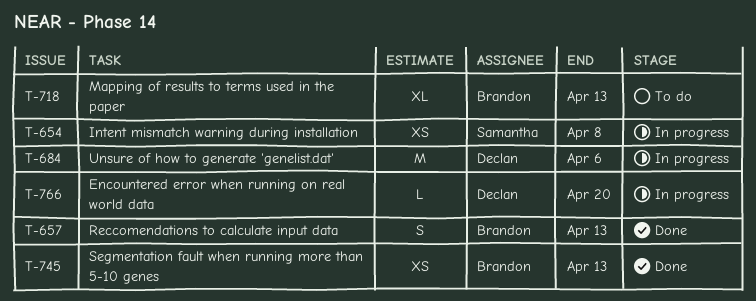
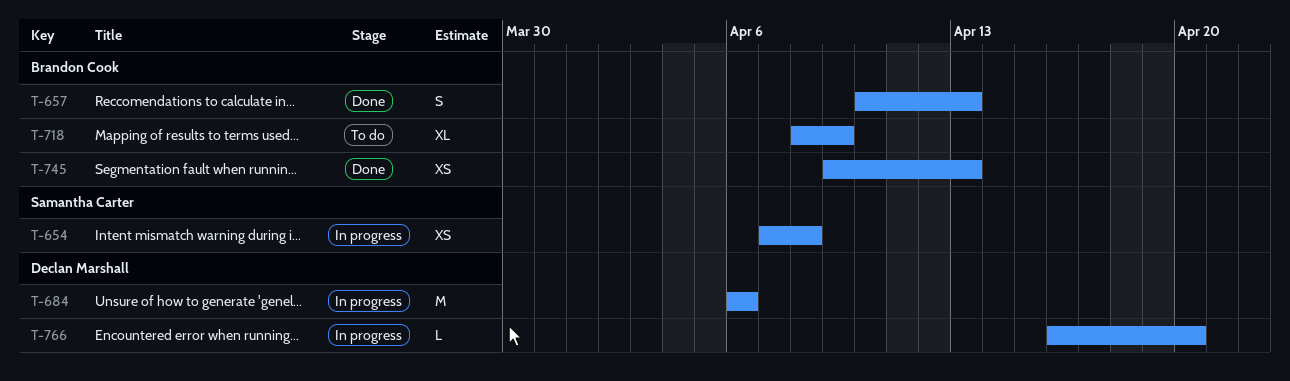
T-718, due: Apr 13 -> Apr 9

